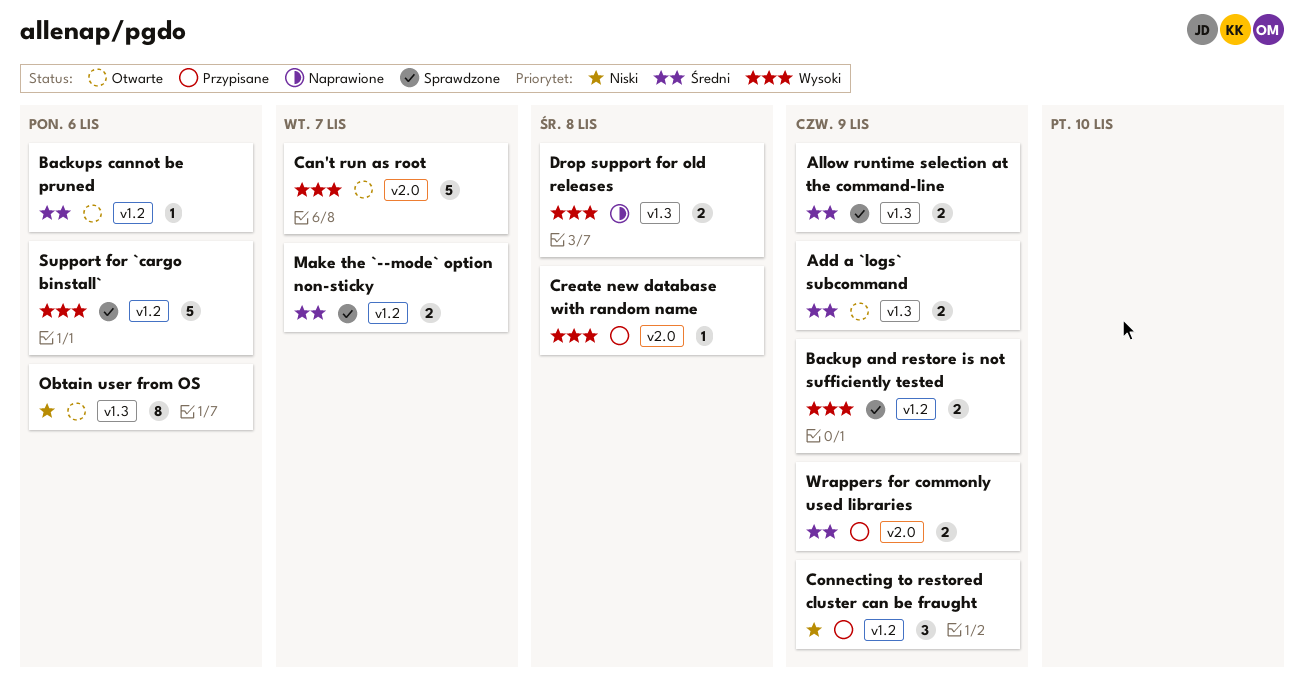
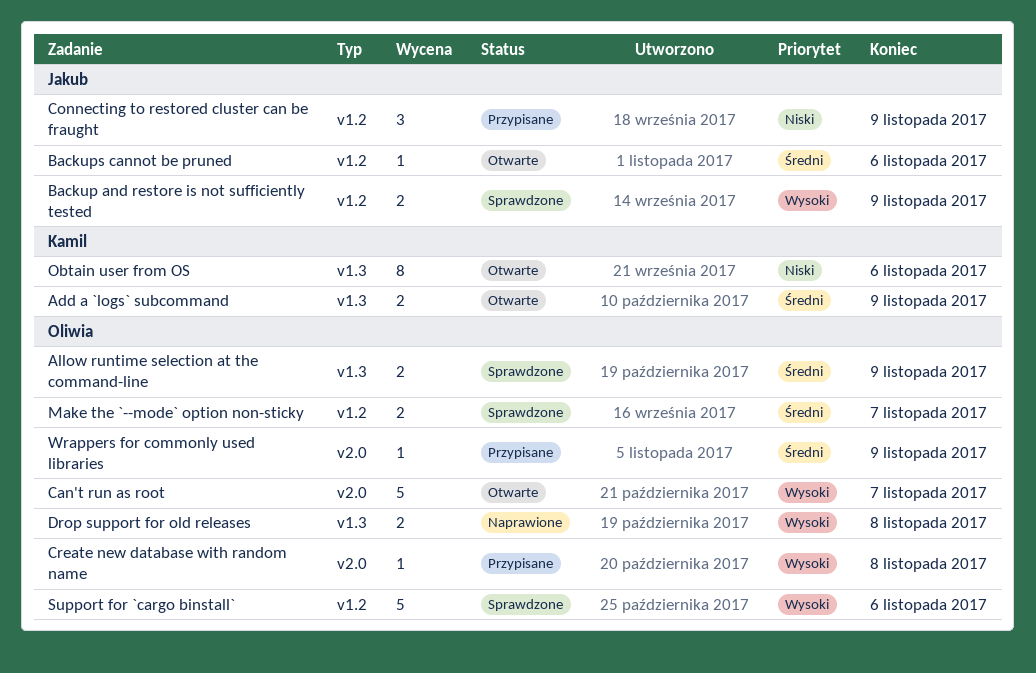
Wrappers for commonly used libraries, estimate: 2 -> 1

